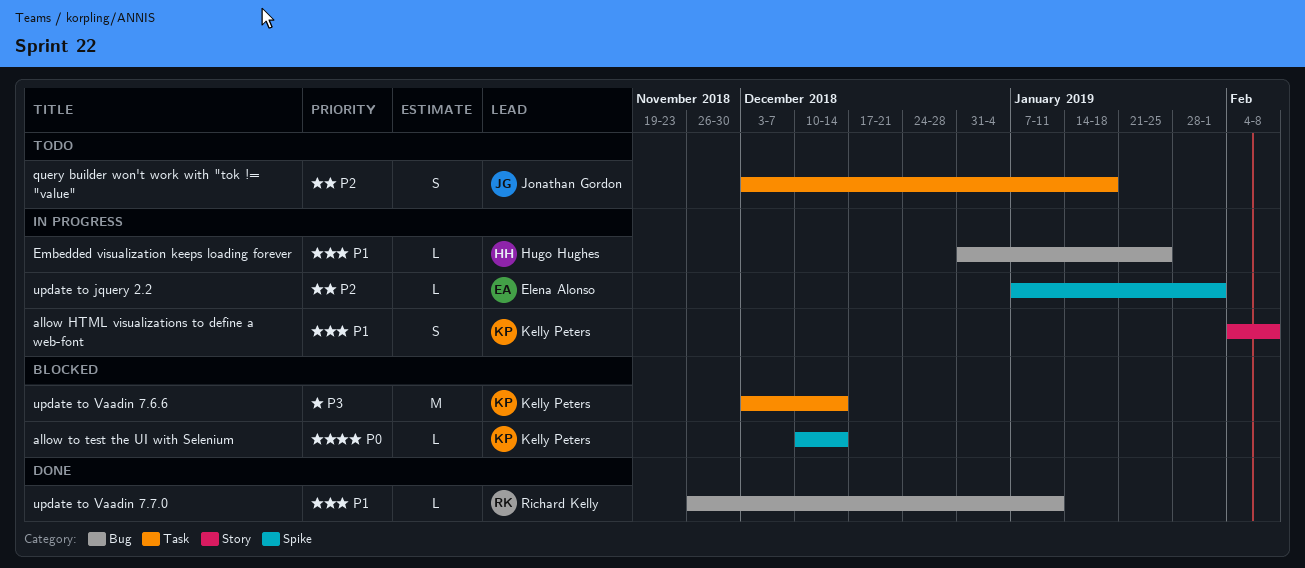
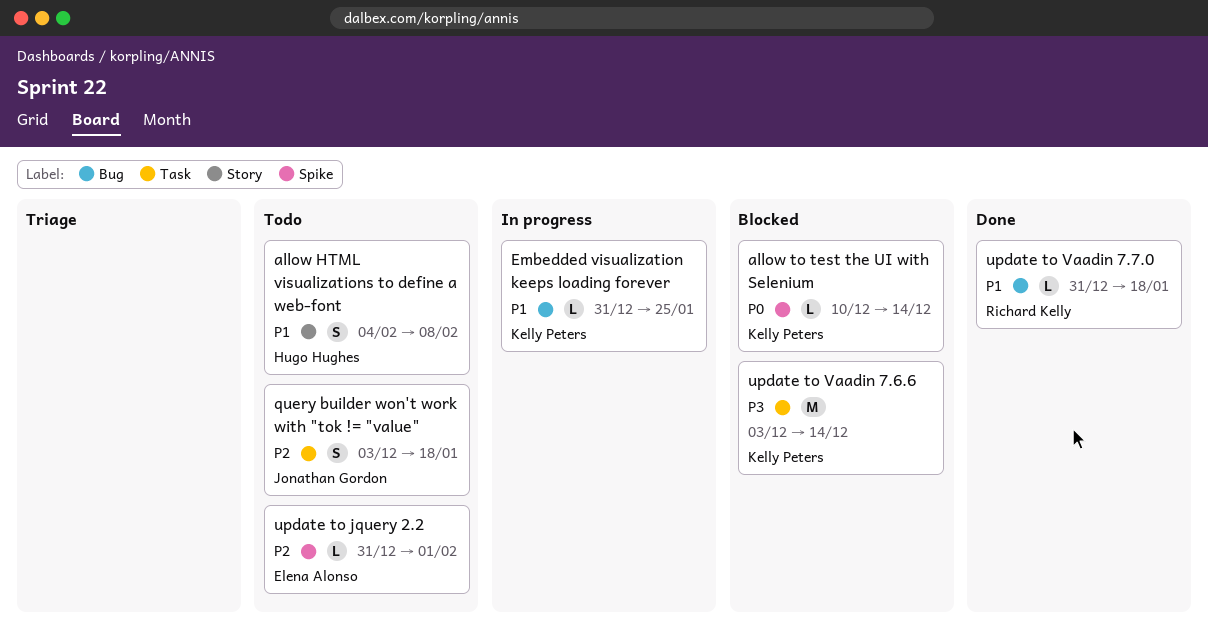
allow HTML visualizations to define a web-font, status: In progress -> Todo
allow HTML visualizations to define a web-font, owner: Kelly Peters -> Hugo Hughes
Embedded visualization keeps loading forever, owner: Hugo Hughes -> Kelly Peters
update to jquery 2.2, status: In progress -> Todo
update to jquery 2.2, start: Jan 7 -> Dec 31
update to Vaadin 7.7.0, start: Nov 26 -> Dec 31
update to Vaadin 7.7.0, due: Jan 11 -> Jan 18

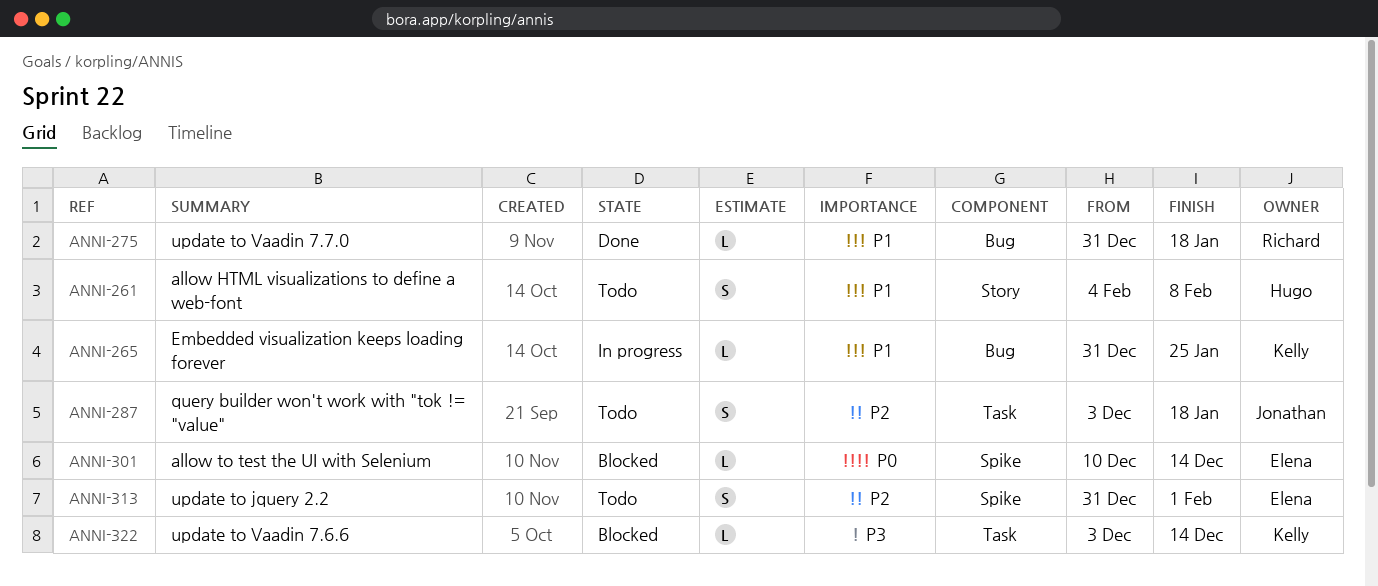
allow to test the UI with Selenium, owner: Kelly Peters -> Elena Alonso
update to jquery 2.2, estimate: L -> S
update to Vaadin 7.6.6, estimate: M -> L

